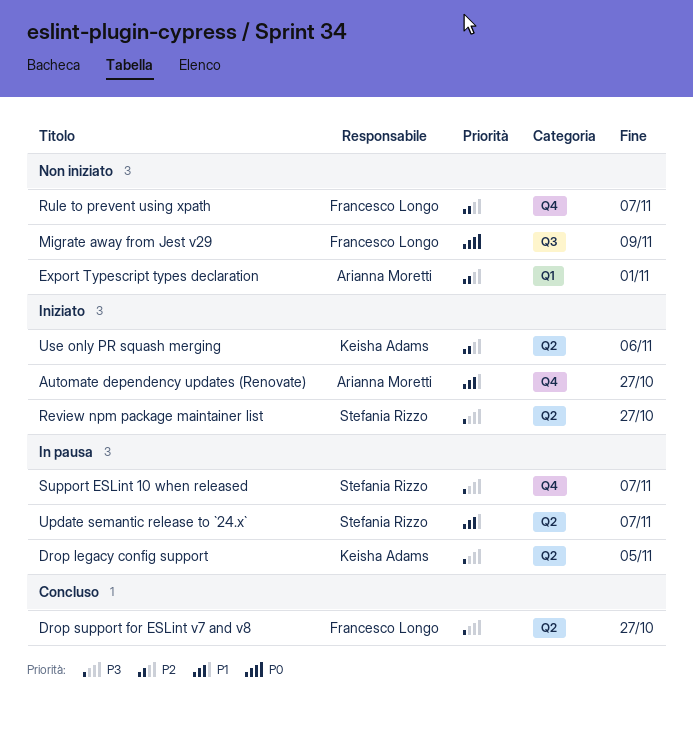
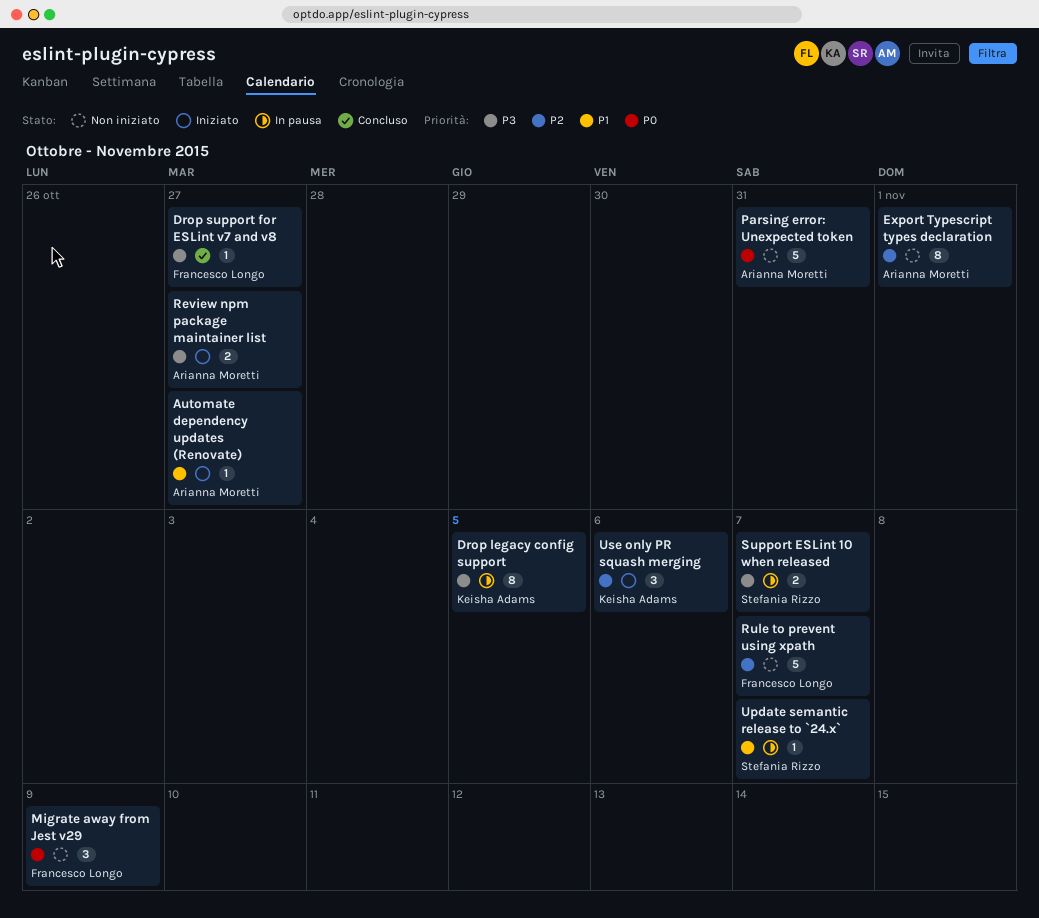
Parsing error: Unexpected token: none -> present
Review npm package maintainer list, owner: Stefania Rizzo -> Arianna Moretti

